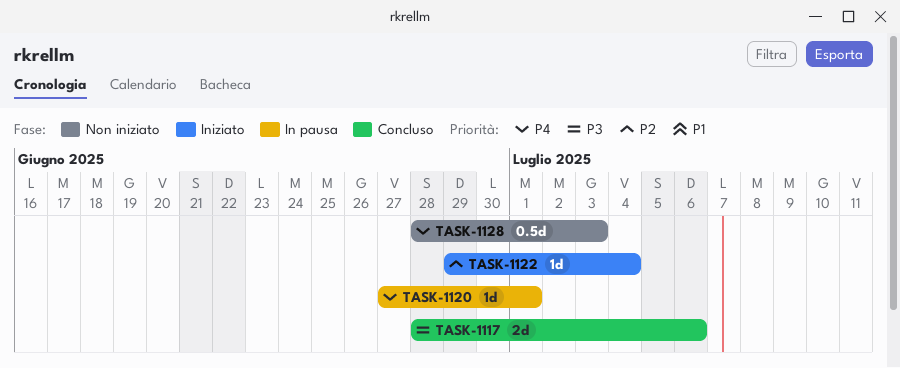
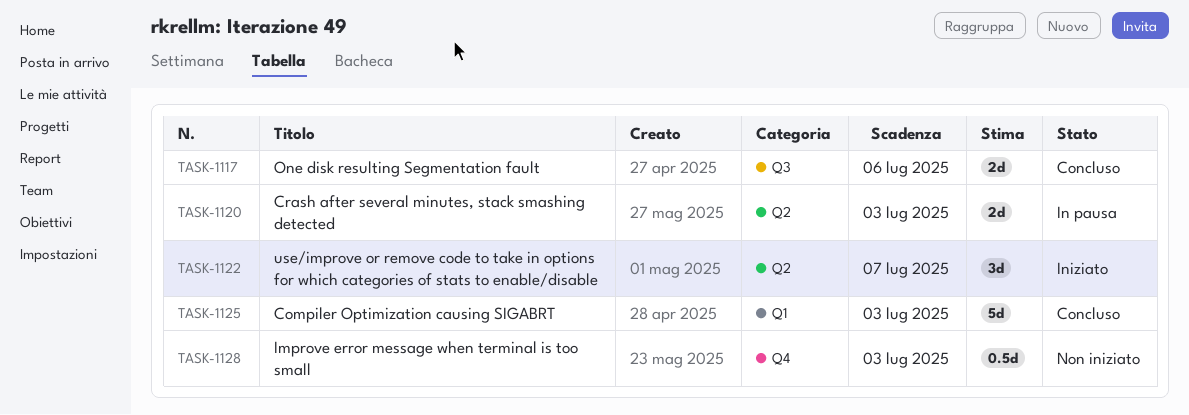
TASK-1120, estimate: 1d -> 2d
TASK-1120, due: Jul 1 -> Jul 3
TASK-1122, estimate: 1d -> 3d
TASK-1122, due: Jul 4 -> Jul 7
TASK-1125: none -> present

